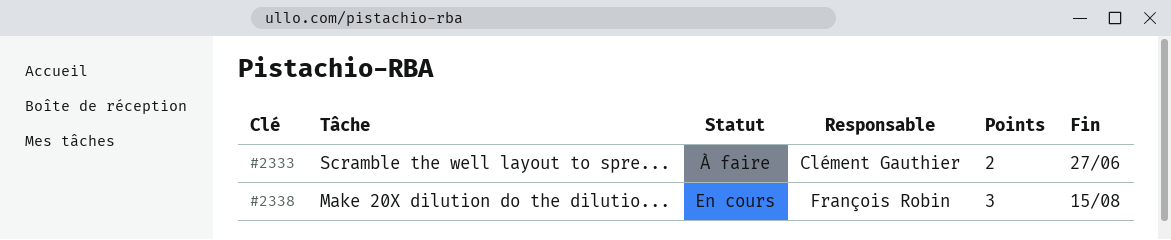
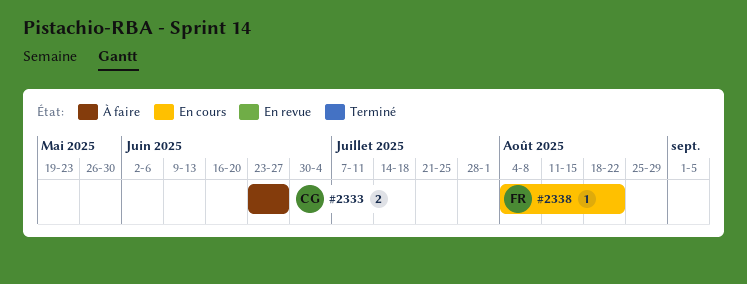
#2338, estimate: 3 -> 1
#2338, due: Aug 15 -> Aug 22

